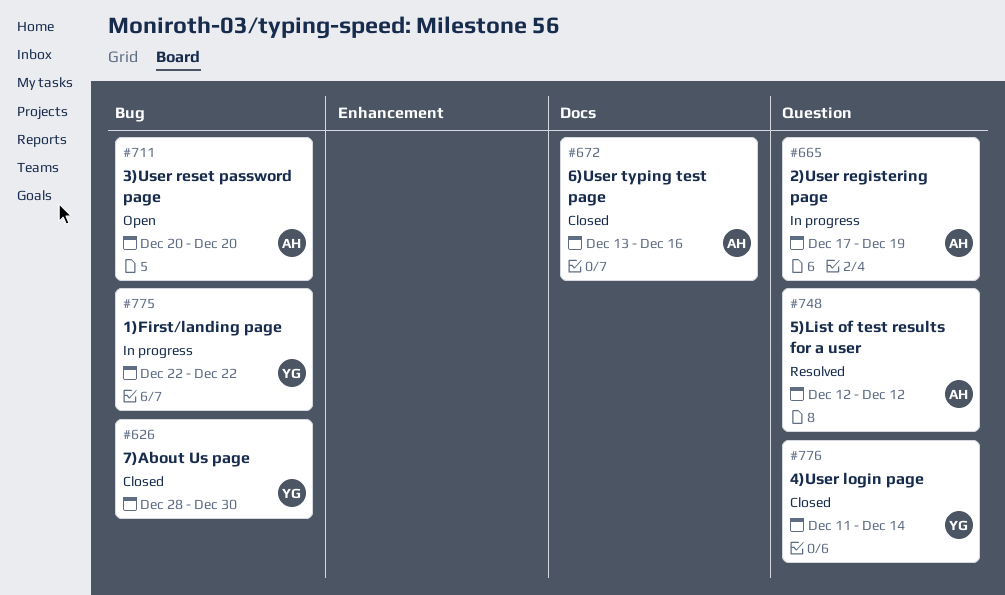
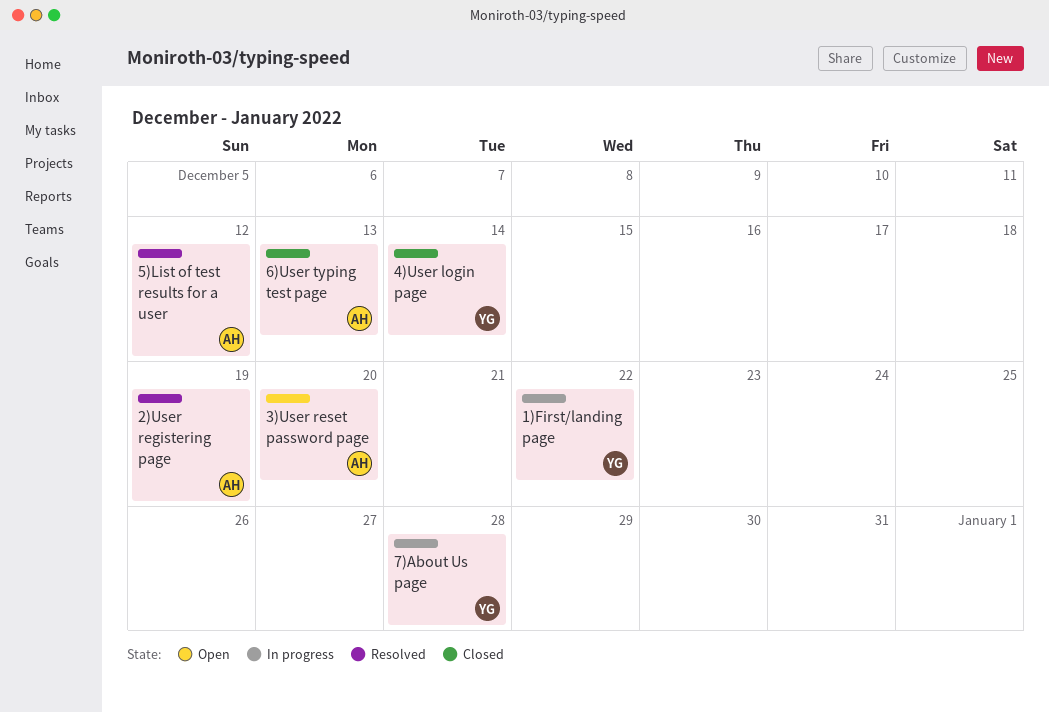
2)User registering page, status: In progress -> Resolved
6)User typing test page, due: Dec 16 -> Dec 13
7)About Us page, status: Closed -> In progress
7)About Us page, due: Dec 30 -> Dec 28

